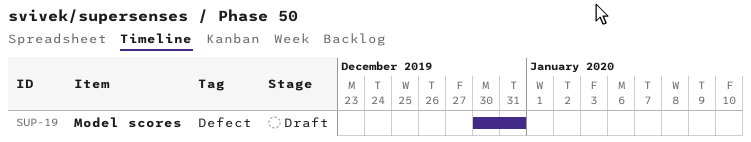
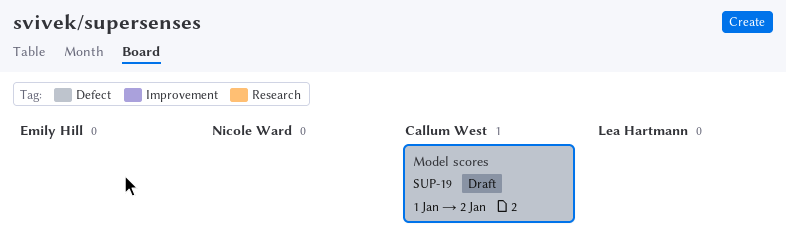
SUP-19, start: Dec 30 -> Jan 1
SUP-19, due: Dec 31 -> Jan 2

